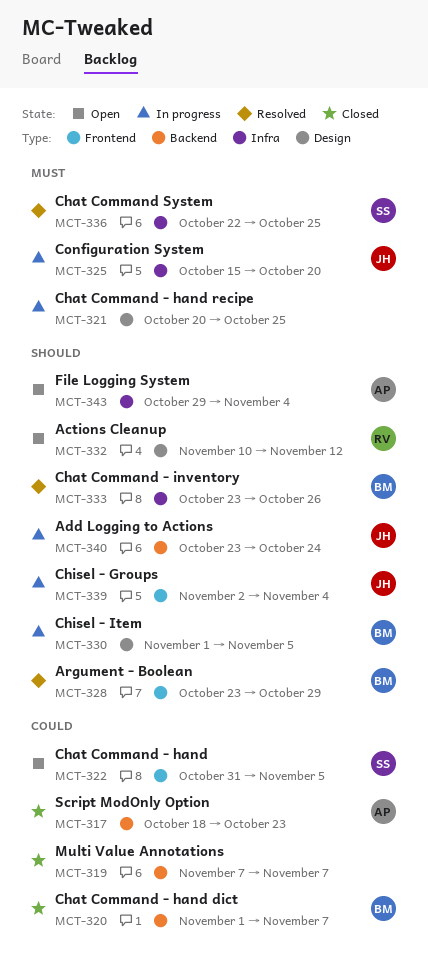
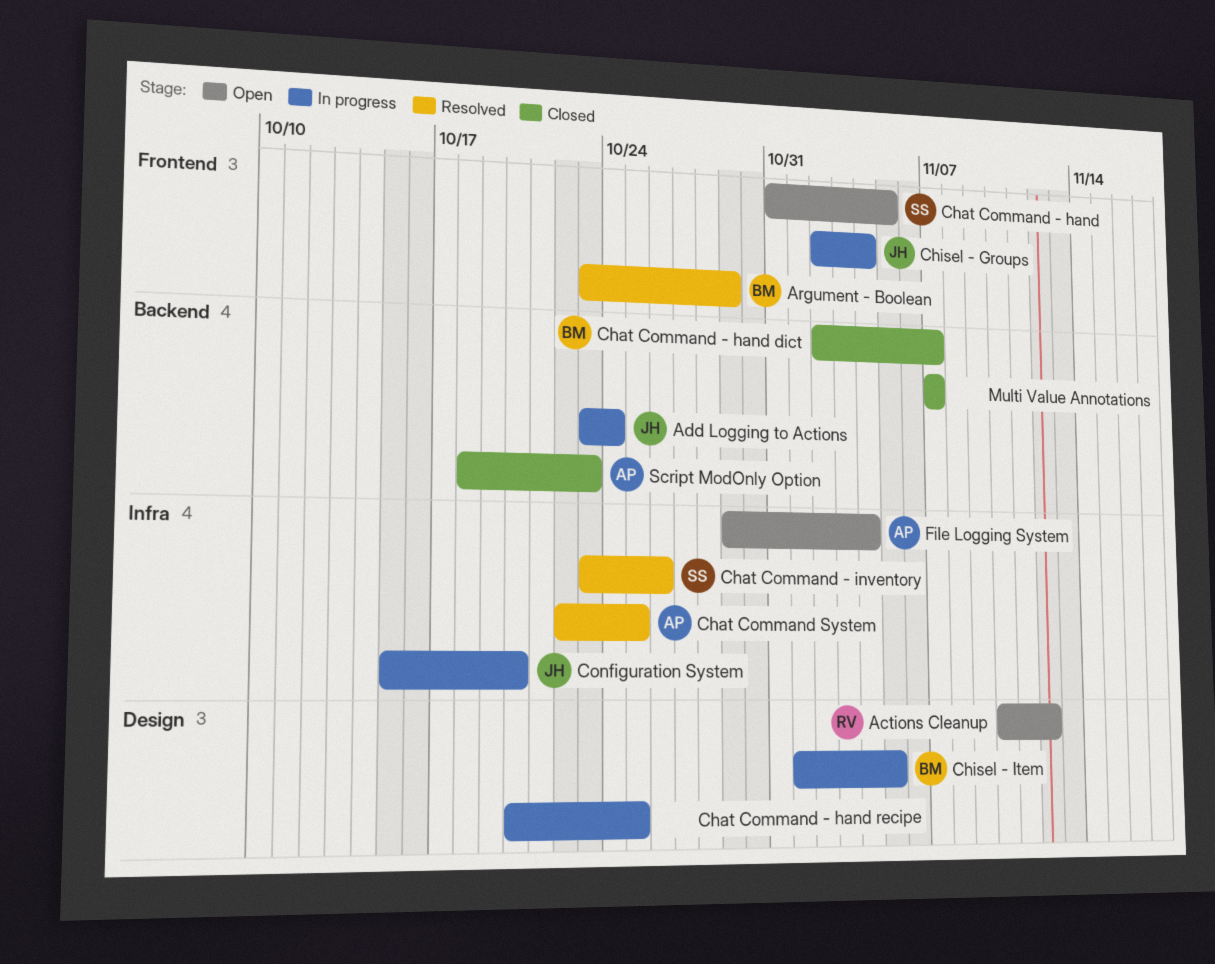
Chat Command - hand dict, start: Nov 1 -> Nov 2
Chat Command - inventory, owner: BM -> SS
Chat Command System, owner: SS -> AP

